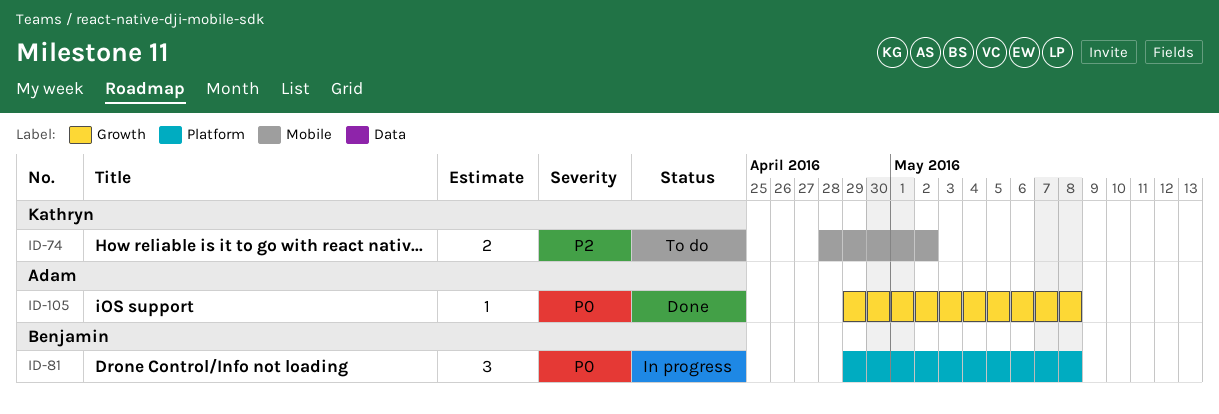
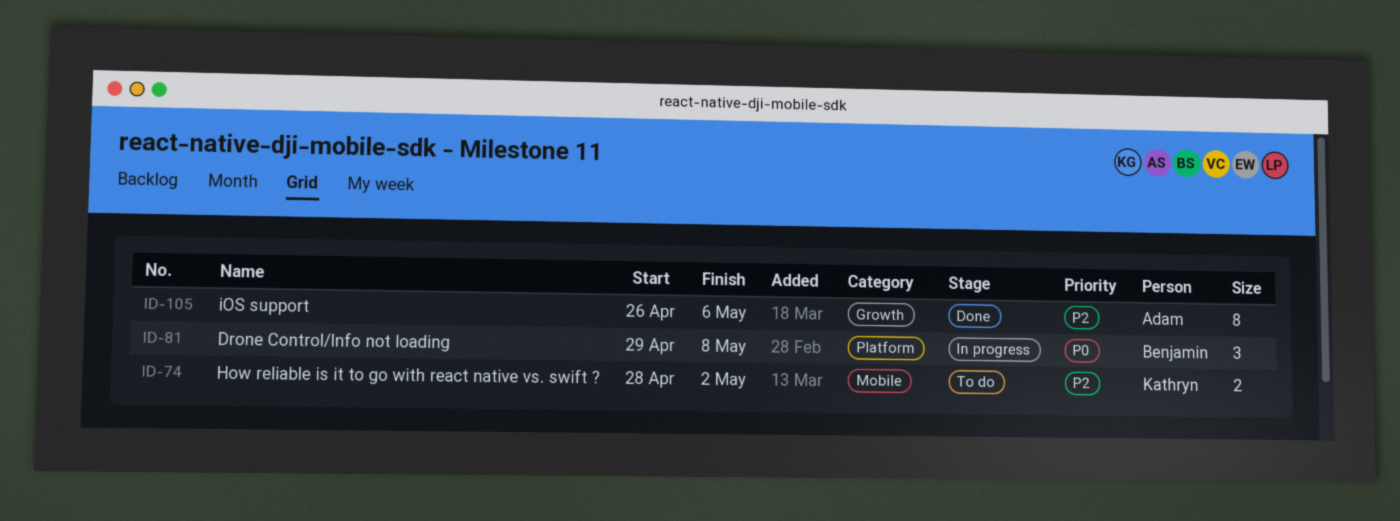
ID-105, priority: P0 -> P2
ID-105, estimate: 1 -> 8
ID-105, start: Apr 29 -> Apr 26
ID-105, due: May 8 -> May 6

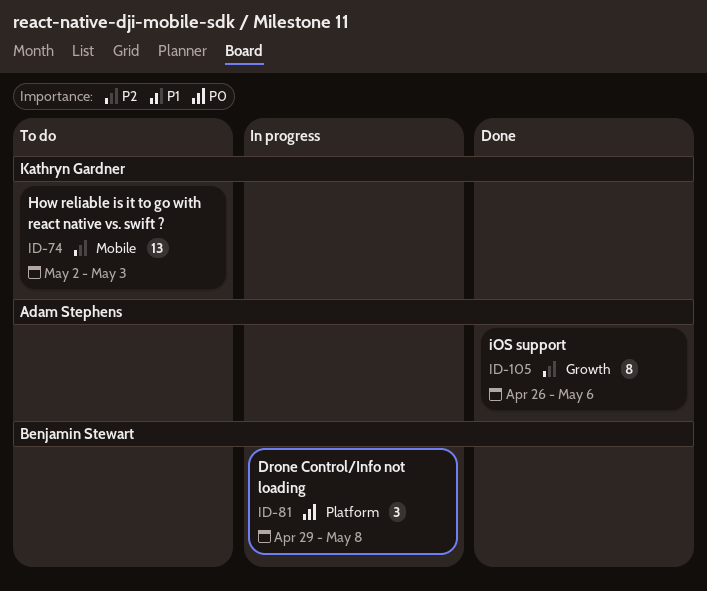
ID-74, estimate: 2 -> 13
ID-74, start: Apr 28 -> May 2
ID-74, due: May 2 -> May 3

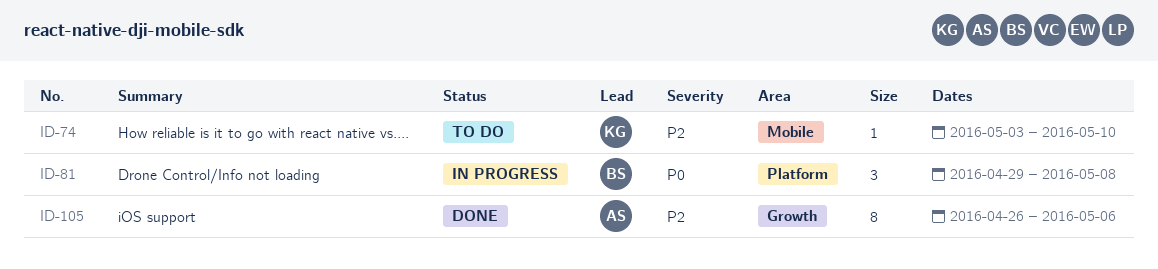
ID-74, estimate: 13 -> 1
ID-74, start: May 2 -> May 3
ID-74, due: May 3 -> May 10

